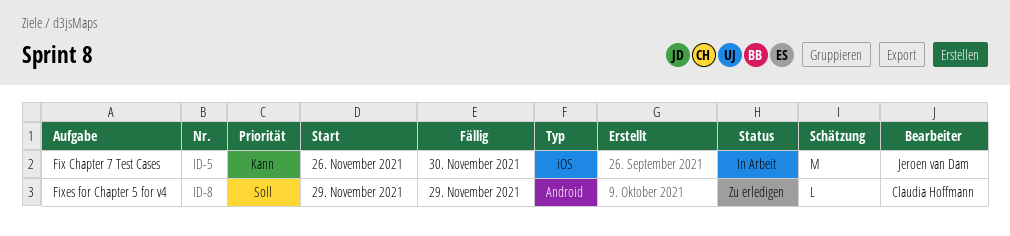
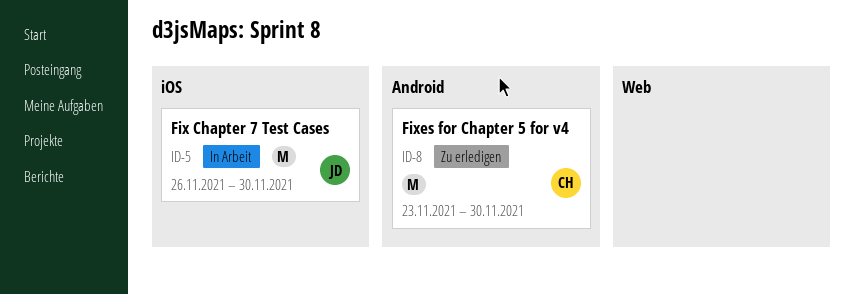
ID-8, estimate: L -> M
ID-8, start: Nov 29 -> Nov 23
ID-8, due: Nov 29 -> Nov 30

